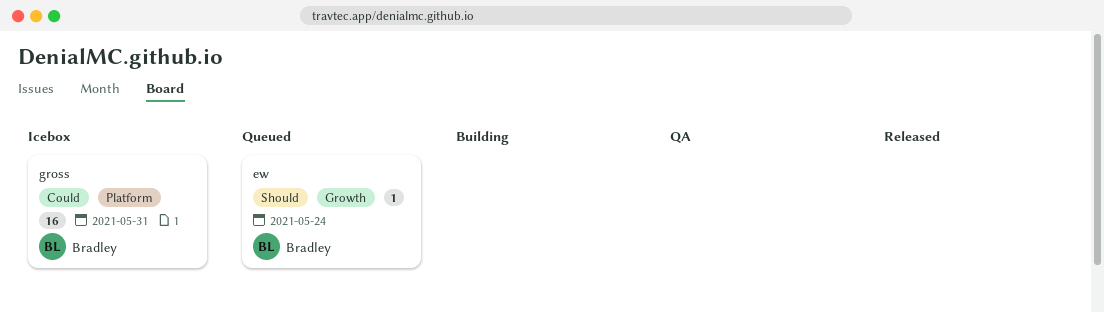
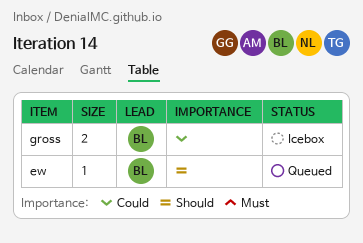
gross, estimate: 16 -> 2

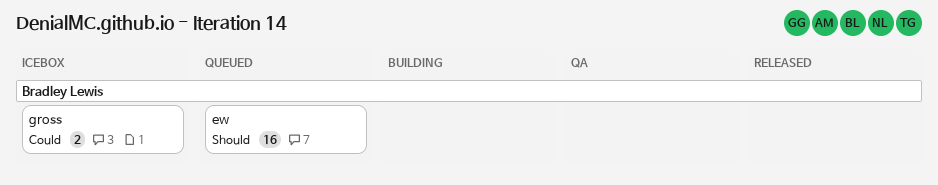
ew, estimate: 1 -> 16

